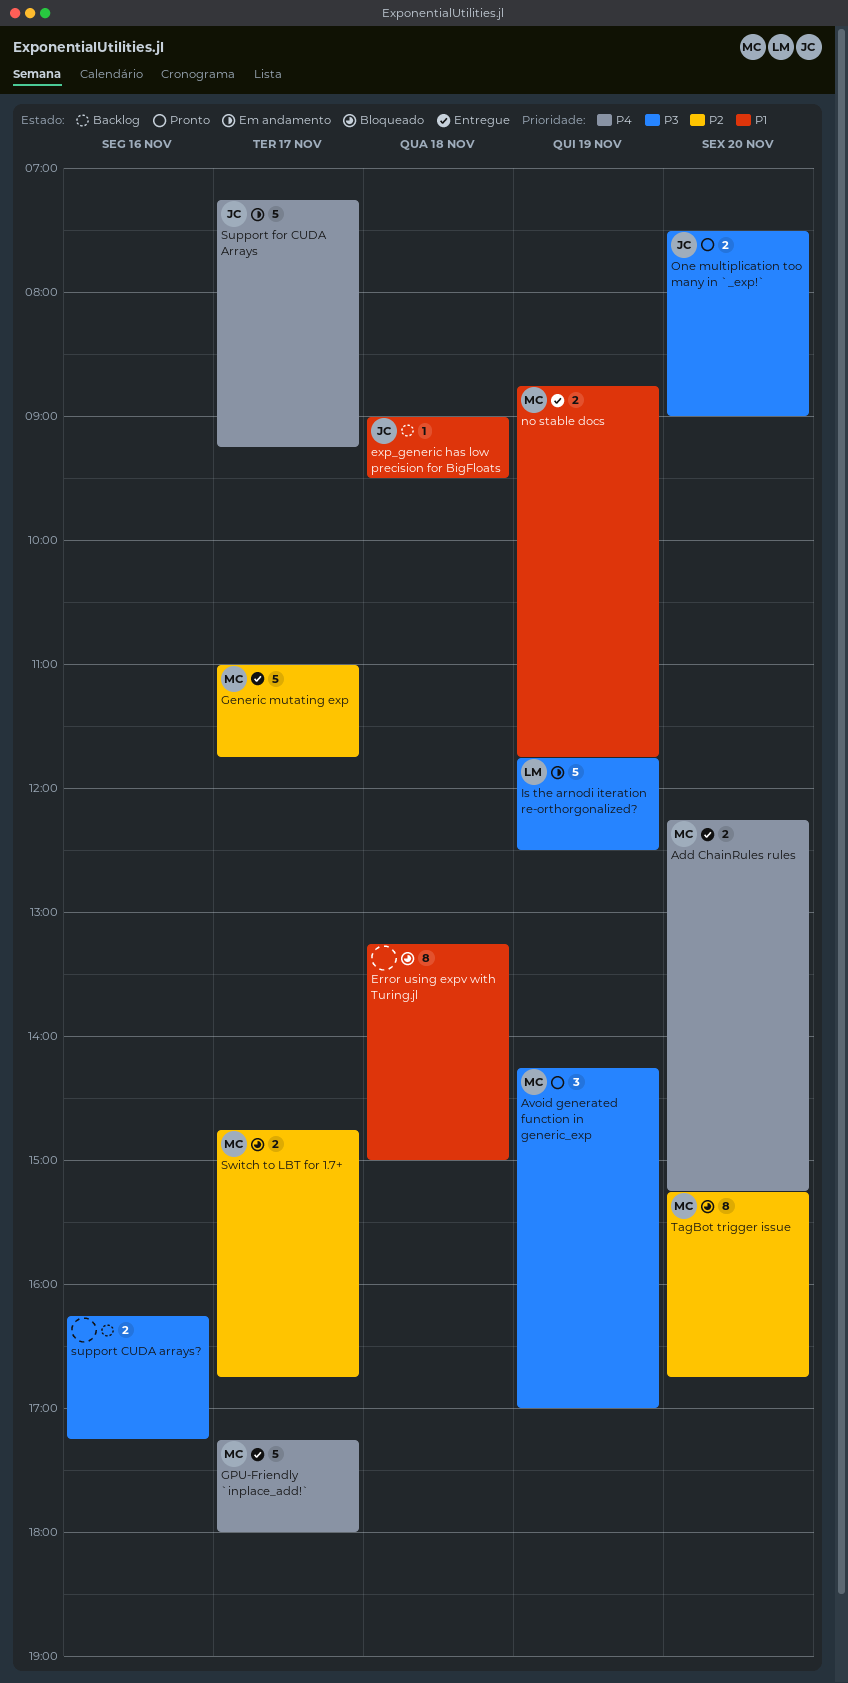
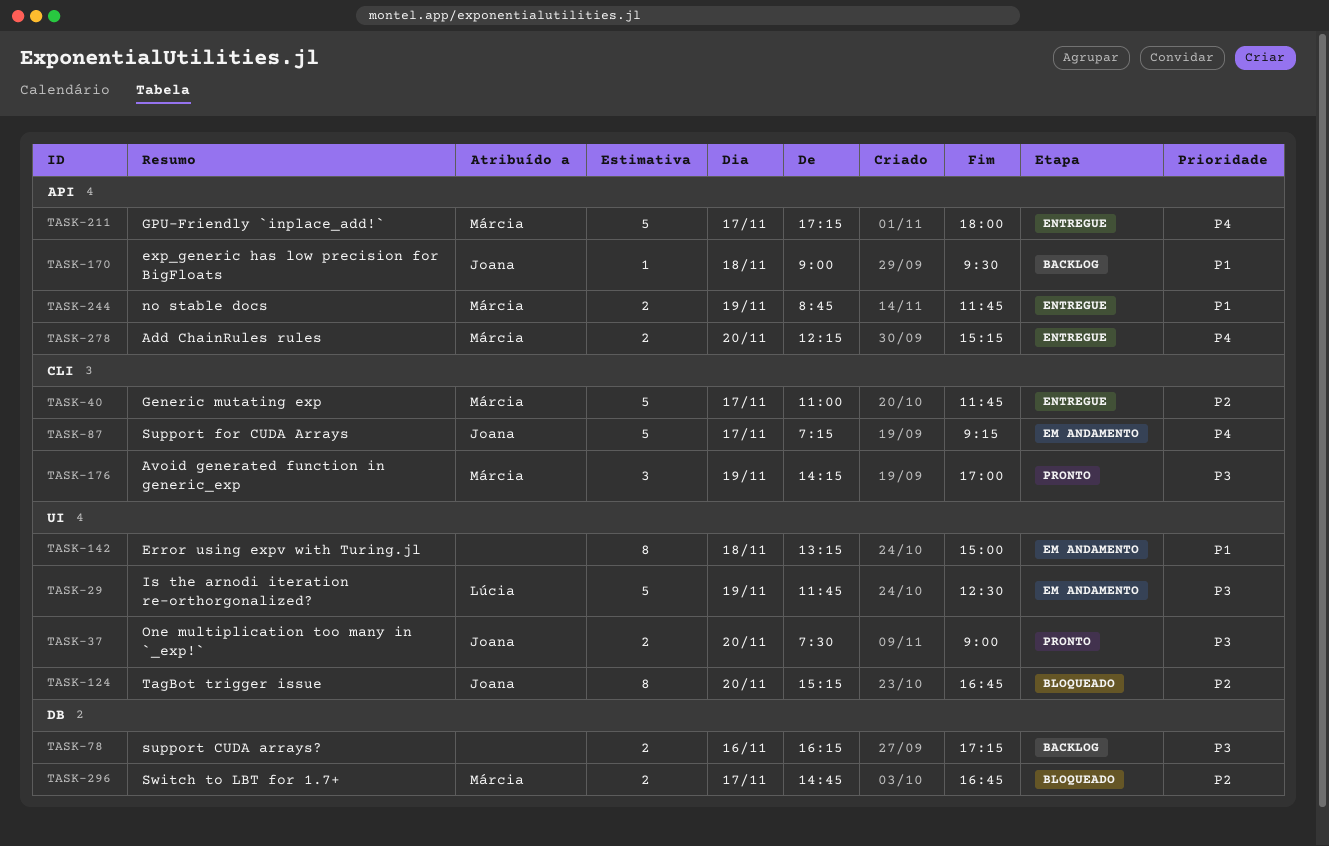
Error using expv with Turing.jl, status: Bloqueado -> Em andamento
TagBot trigger issue, owner: Márcia -> Joana

